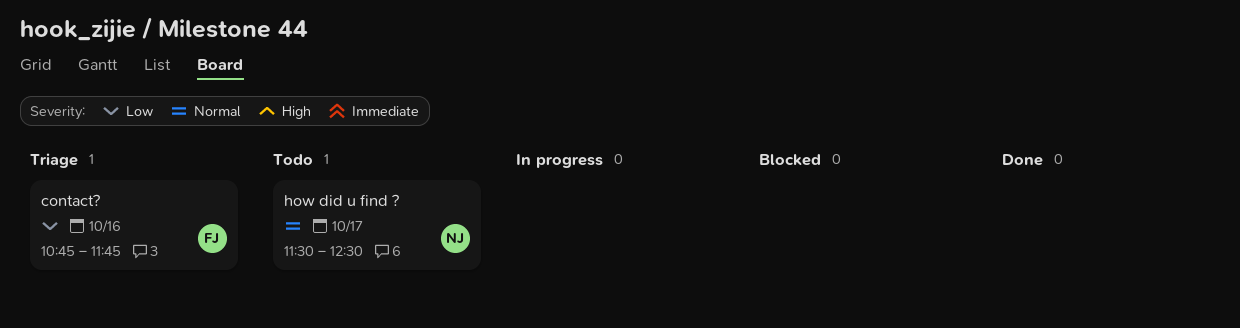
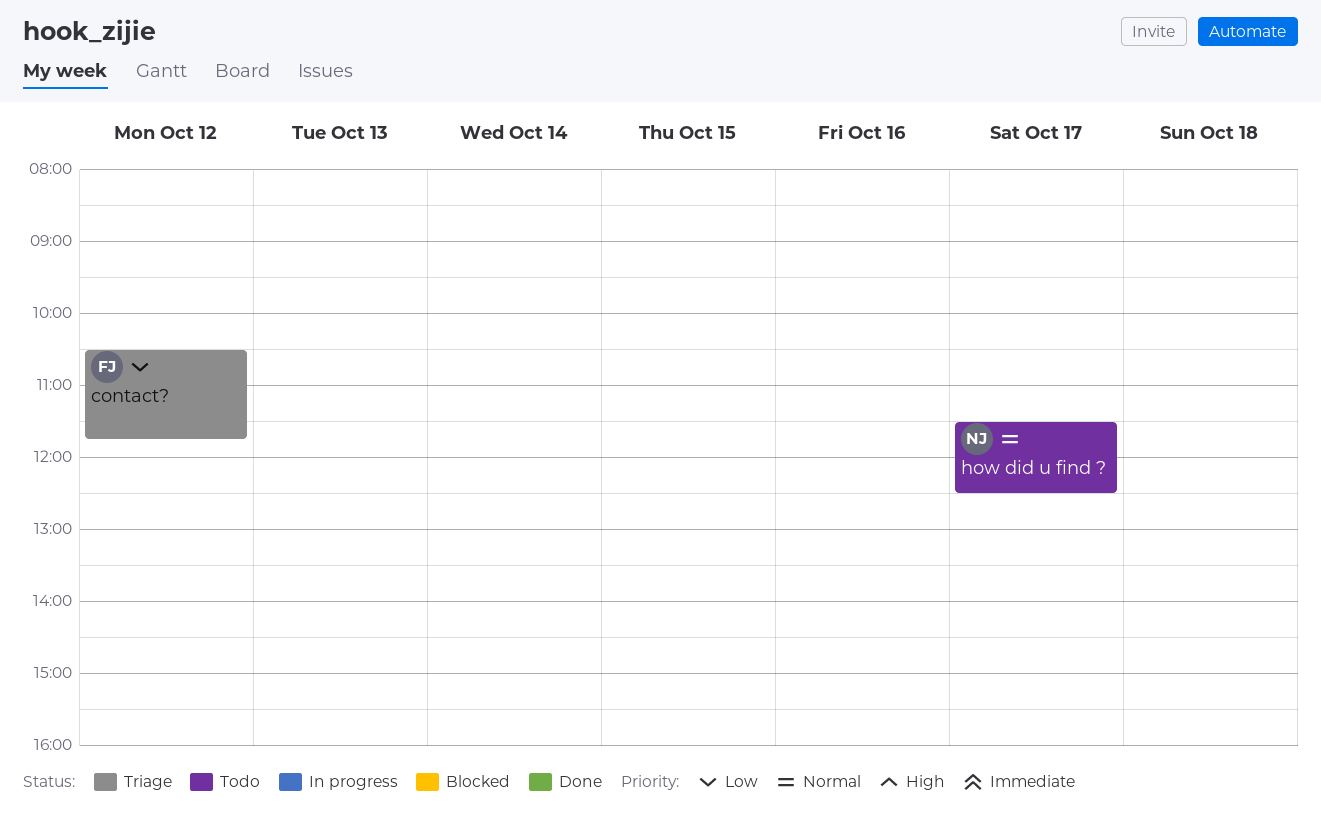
contact?, day: Oct 16 -> Oct 12
contact?, begins: 10:45 -> 10:30

